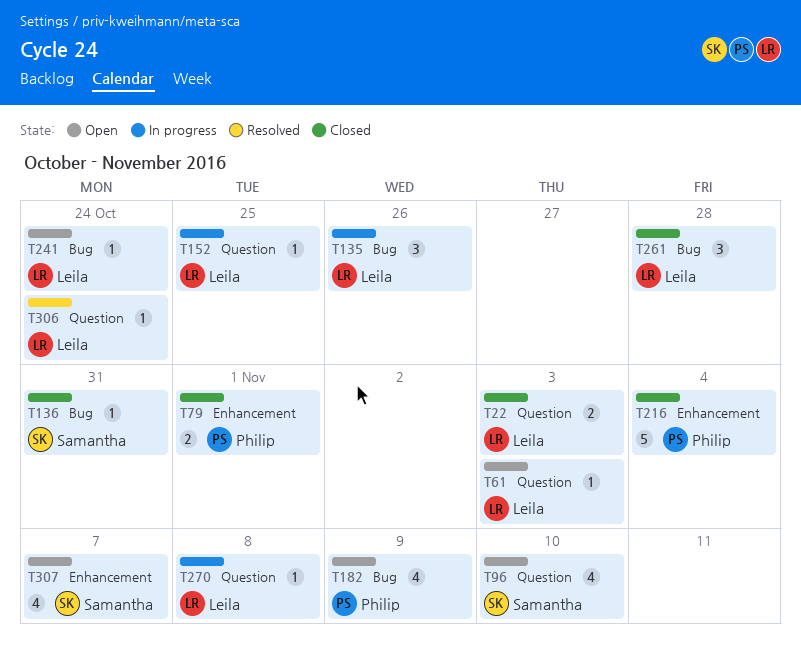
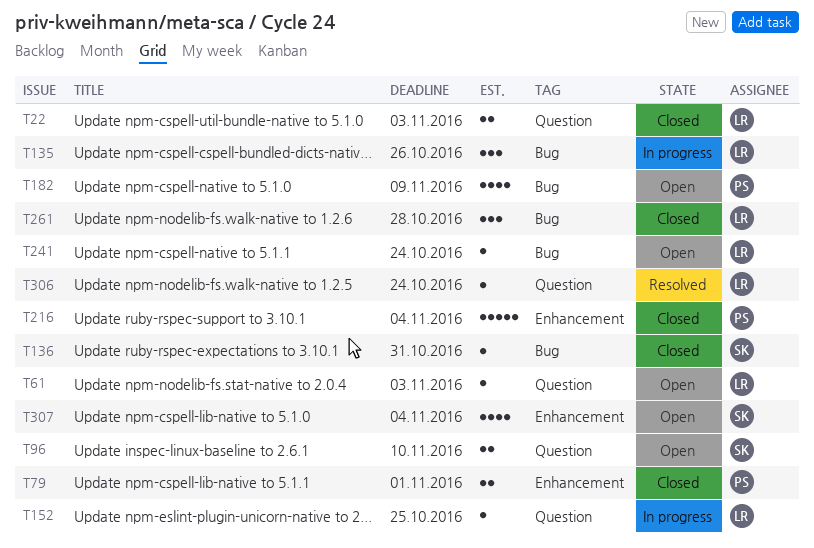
T96, estimate: 4 -> 2
T270: present -> none
T307, due: Nov 7 -> Nov 4

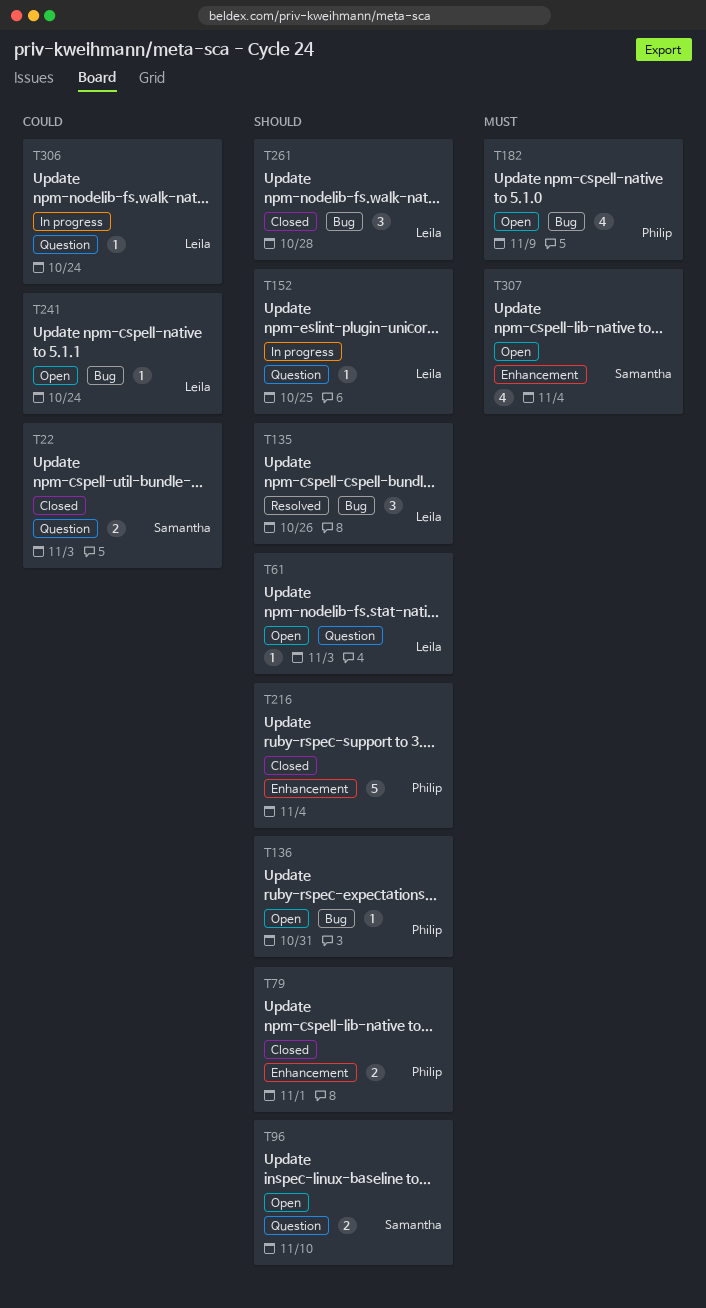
T22, owner: Leila -> Samantha
T135, status: In progress -> Resolved
T136, status: Closed -> Open
T136, owner: Samantha -> Philip
T306, status: Resolved -> In progress

